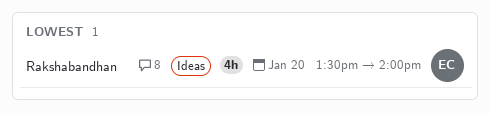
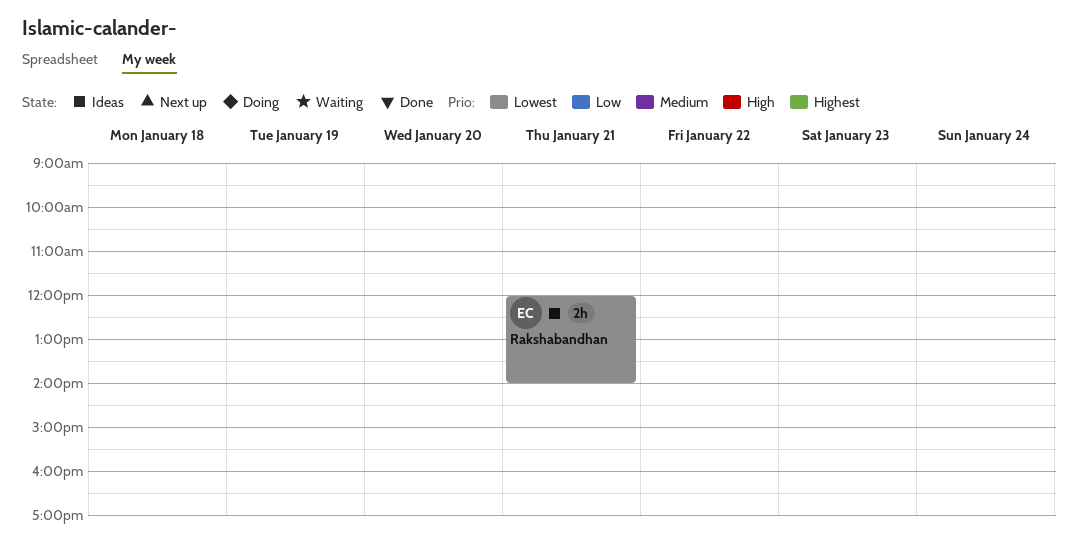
Rakshabandhan, estimate: 4h -> 2h
Rakshabandhan, day: Jan 20 -> Jan 21
Rakshabandhan, begins: 13:30 -> 12:00

